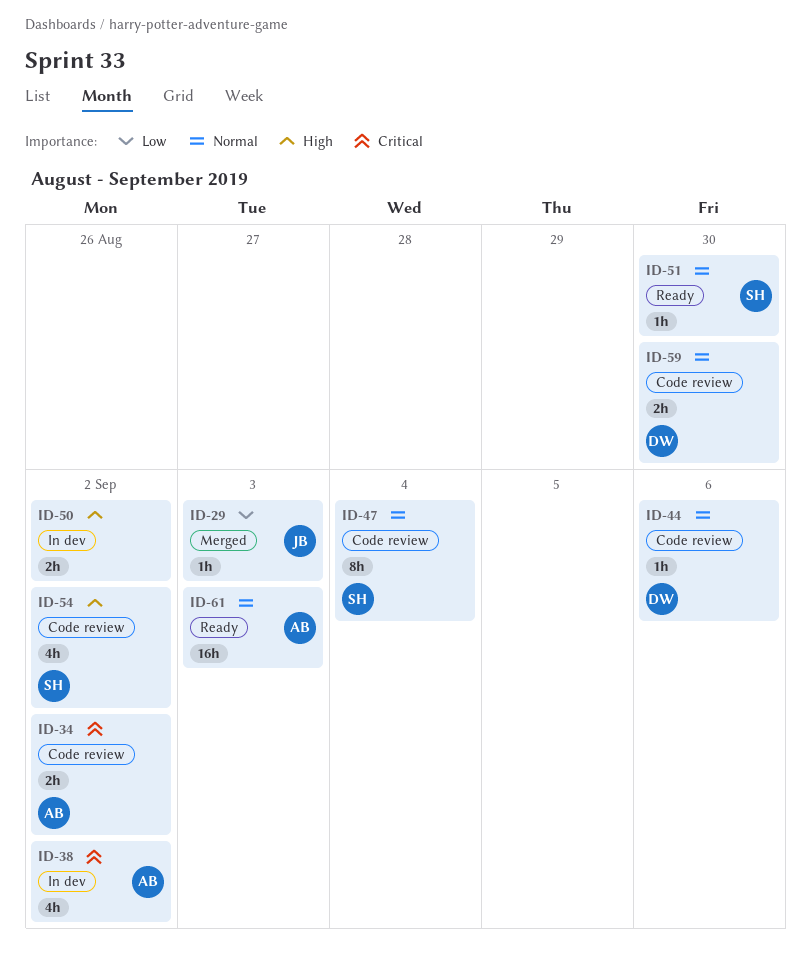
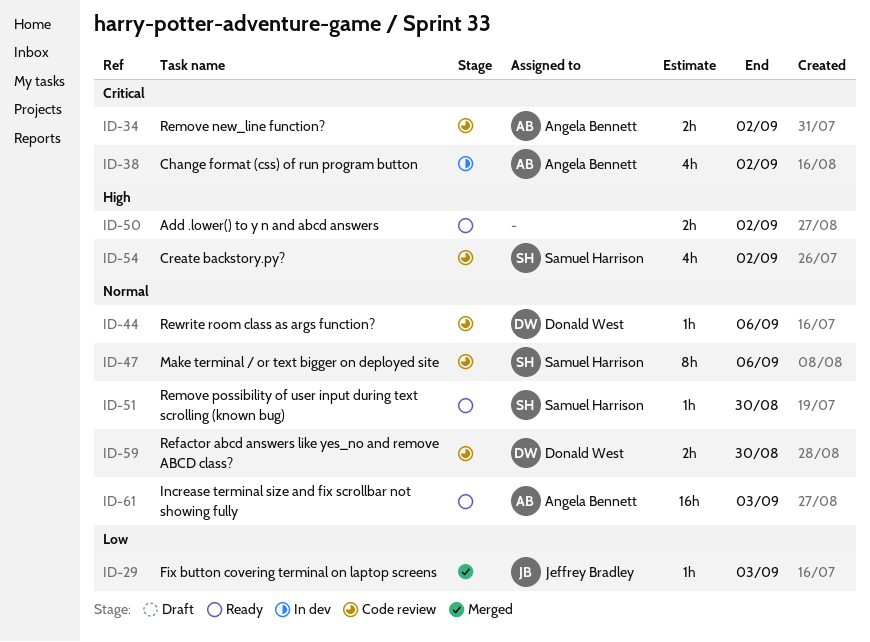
ID-47, due: Sep 4 -> Sep 6
ID-50, status: In dev -> Ready

